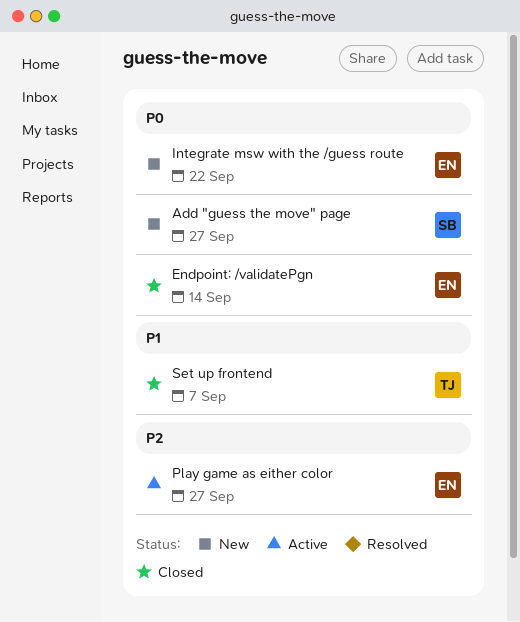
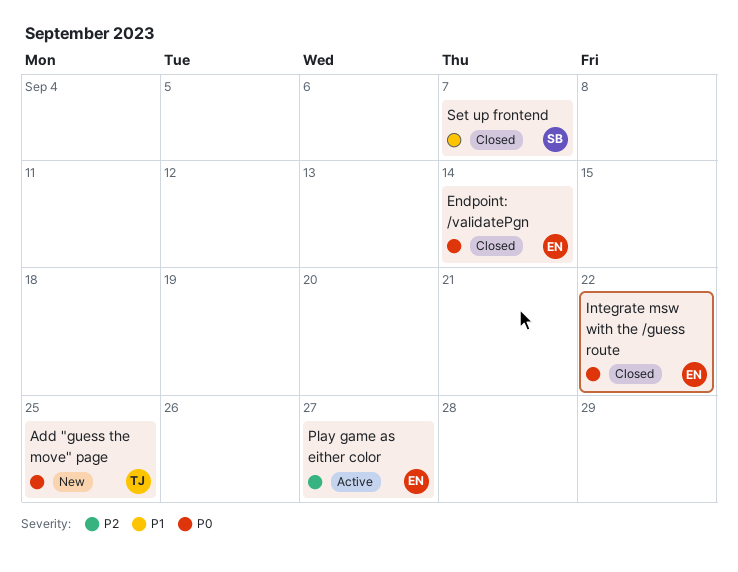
Add "guess the move" page, owner: SB -> TJ
Add "guess the move" page, due: Sep 27 -> Sep 25
Integrate msw with the /guess route, status: New -> Closed
Set up frontend, owner: TJ -> SB

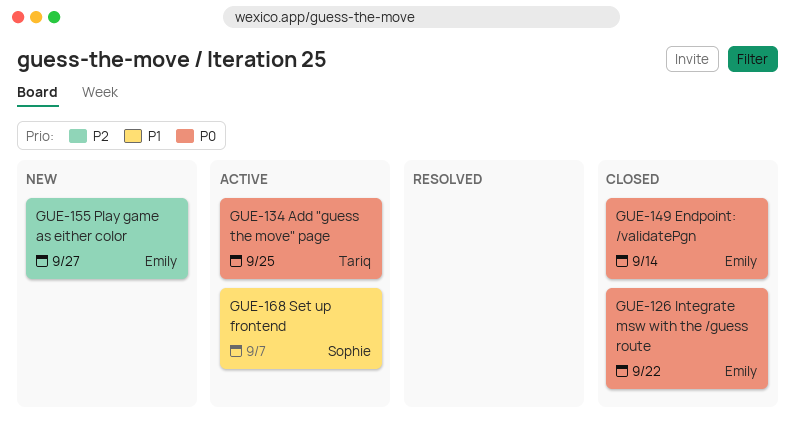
Add "guess the move" page, status: New -> Active
Play game as either color, status: Active -> New
Set up frontend, status: Closed -> Active

